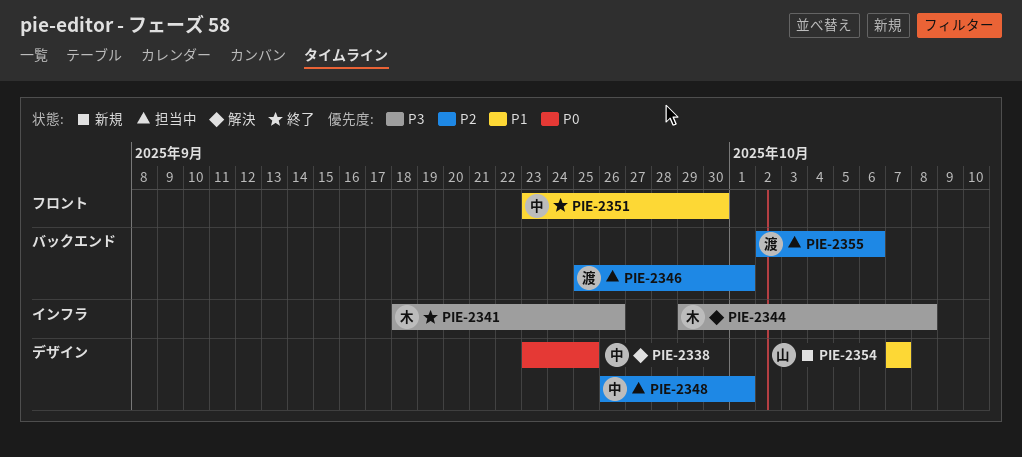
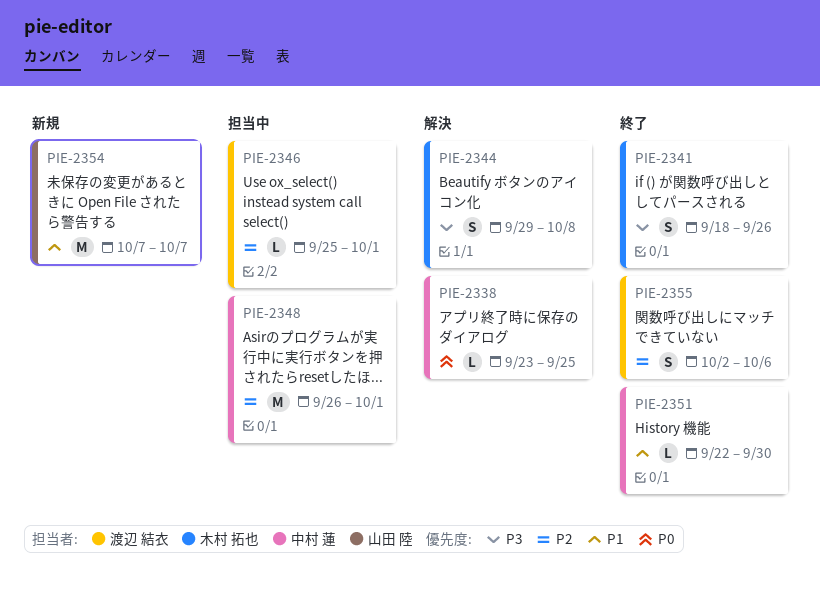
PIE-2351, start: Sep 23 -> Sep 22
PIE-2355, status: 担当中 -> 終了

